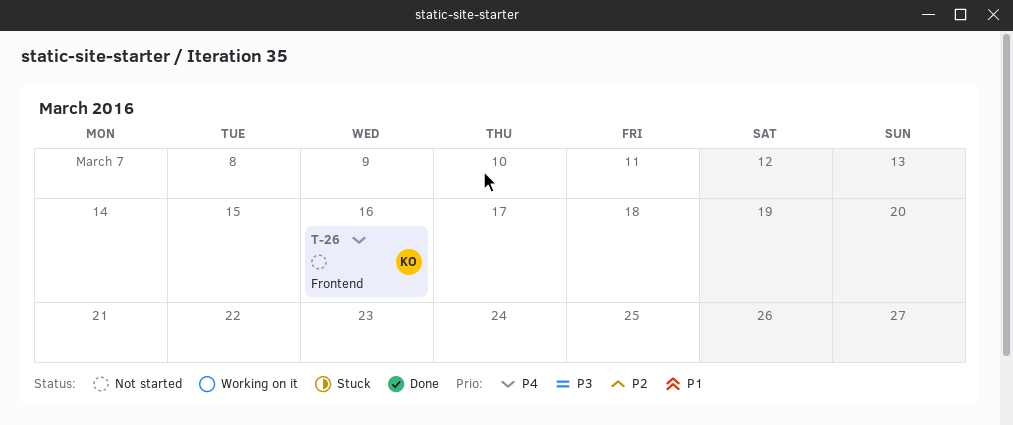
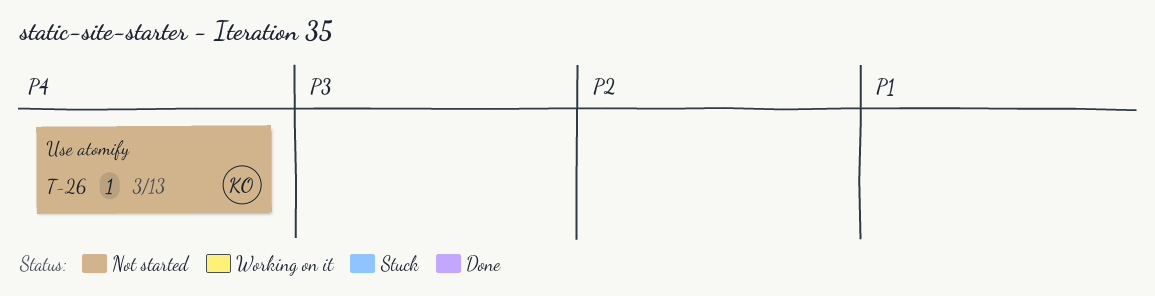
T-26, due: Mar 16 -> Mar 13

